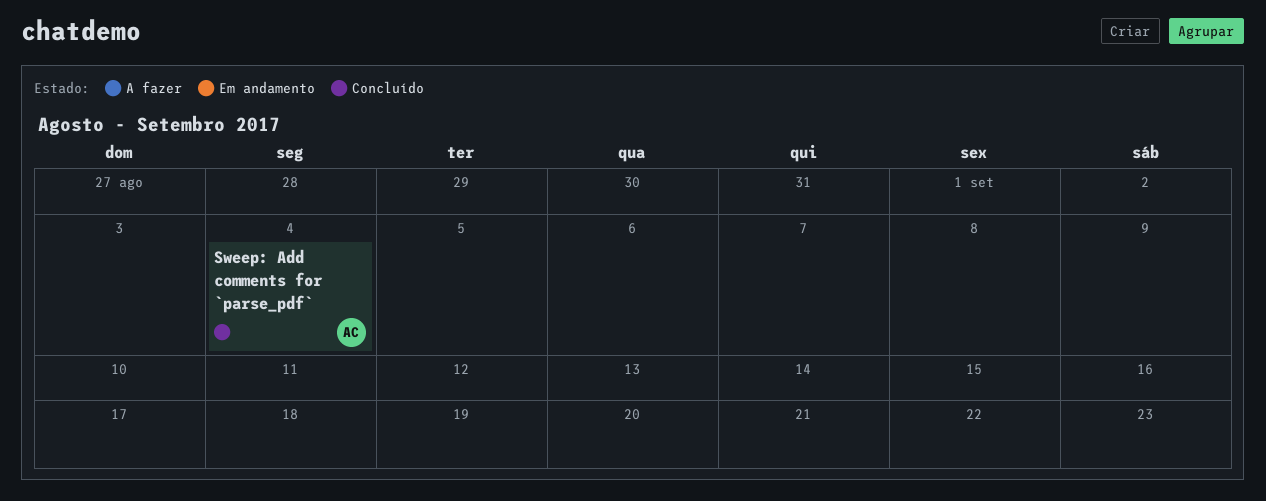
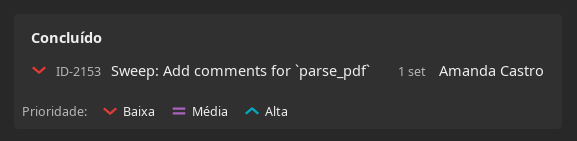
Sweep: Add comments for `parse_pdf`, due: Sep 4 -> Sep 1

